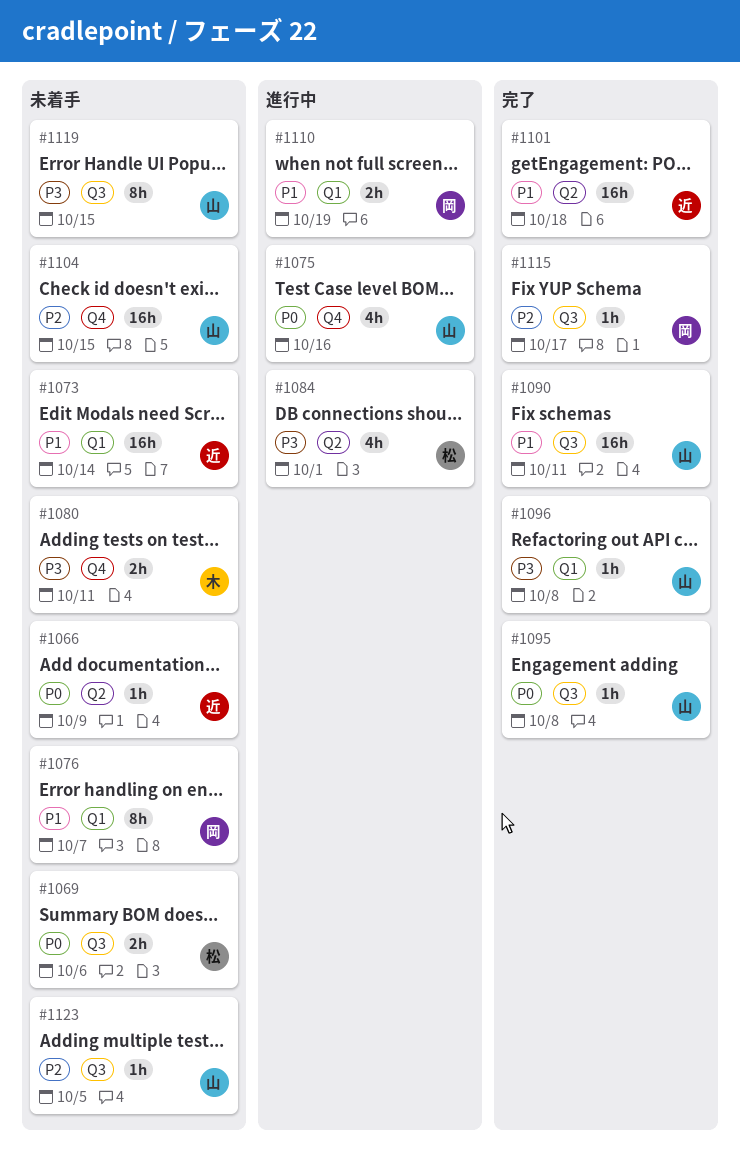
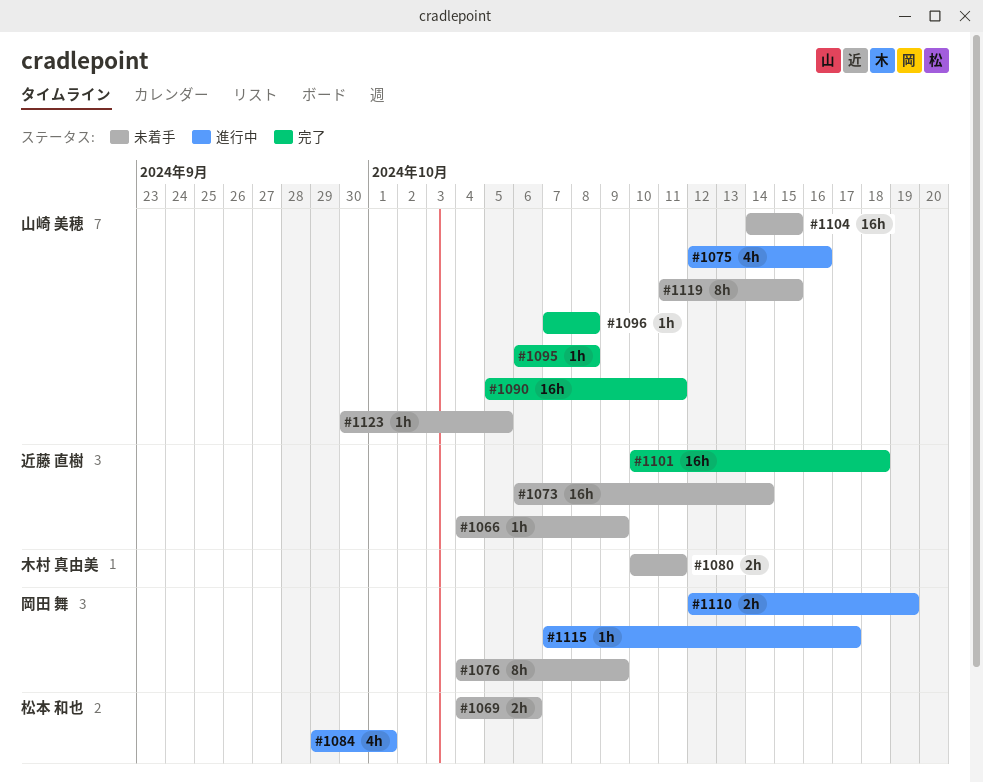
#1076, due: Oct 7 -> Oct 9
#1115, status: 完了 -> 進行中

